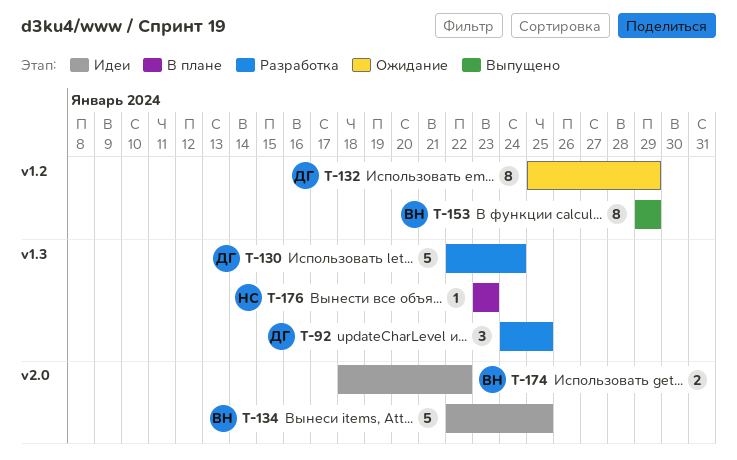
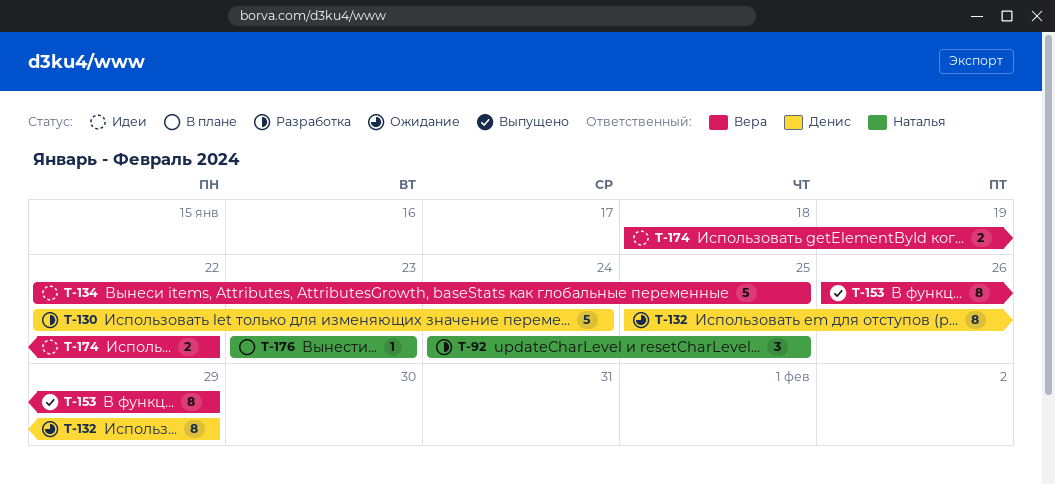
T-92, owner: Денис -> Наталья
T-153, start: Jan 29 -> Jan 26

